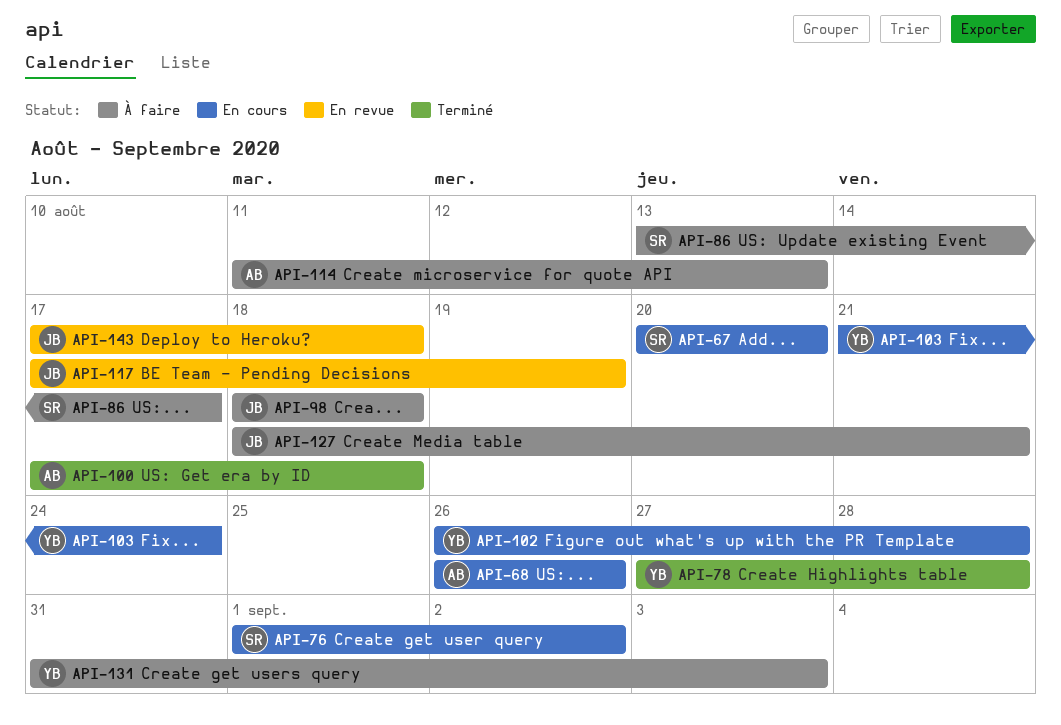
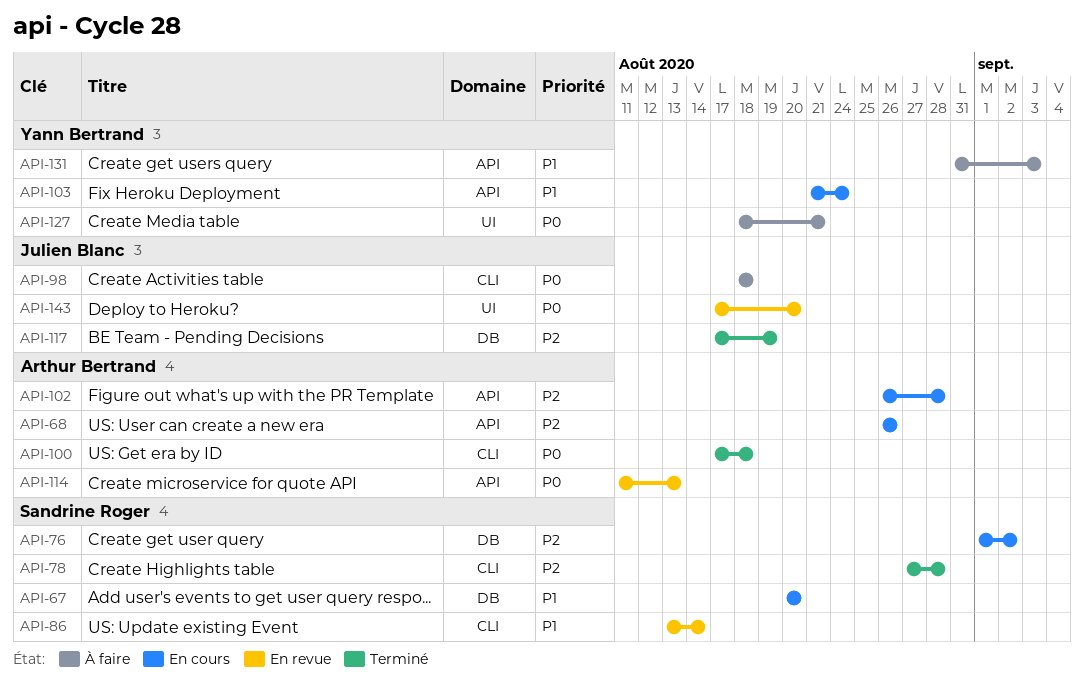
API-78, owner: Yann Bertrand -> Sandrine Roger
API-86, status: À faire -> En revue
API-86, due: Aug 17 -> Aug 14
API-102, owner: Yann Bertrand -> Arthur Bertrand
API-114, status: À faire -> En revue
API-117, status: En revue -> Terminé
API-127, owner: Julien Blanc -> Yann Bertrand
API-143, due: Aug 18 -> Aug 20

